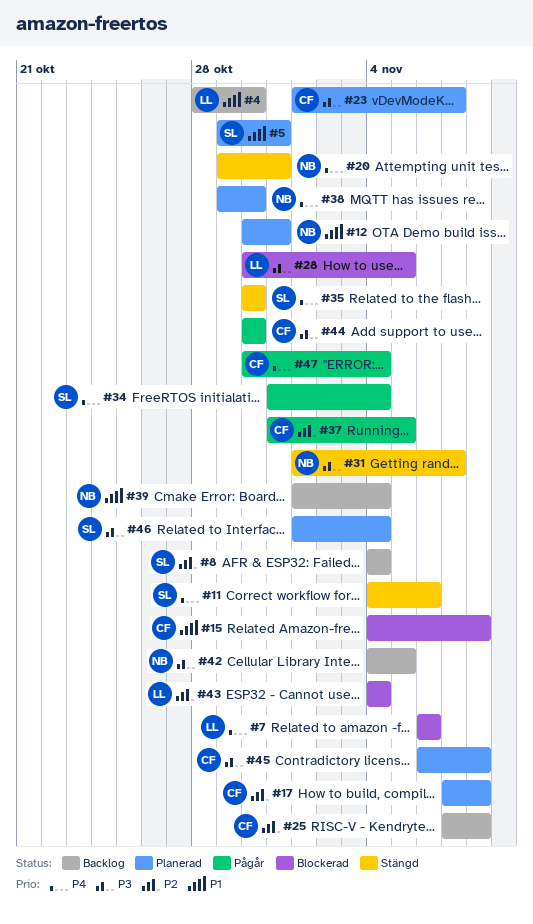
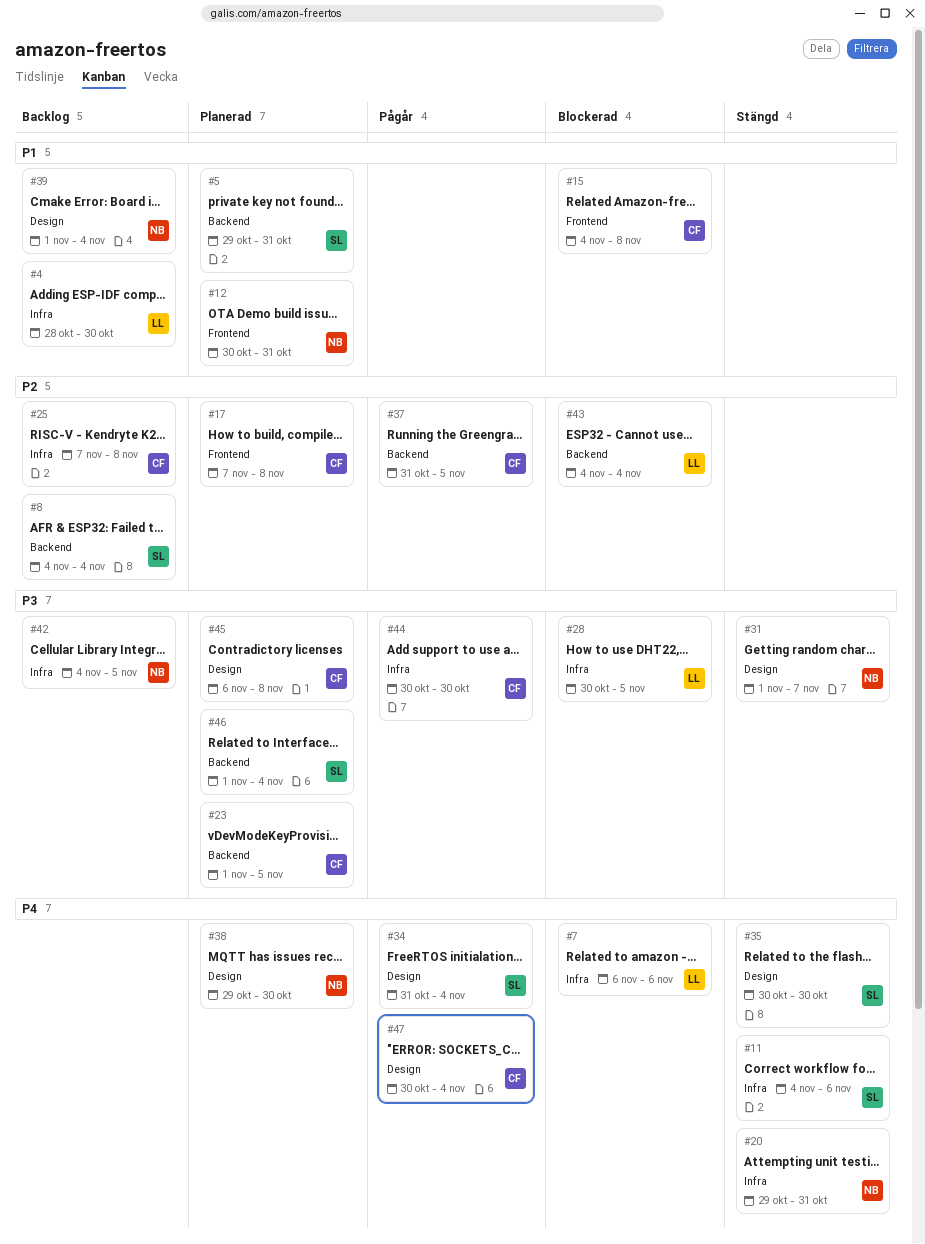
#23, due: Nov 7 -> Nov 5

